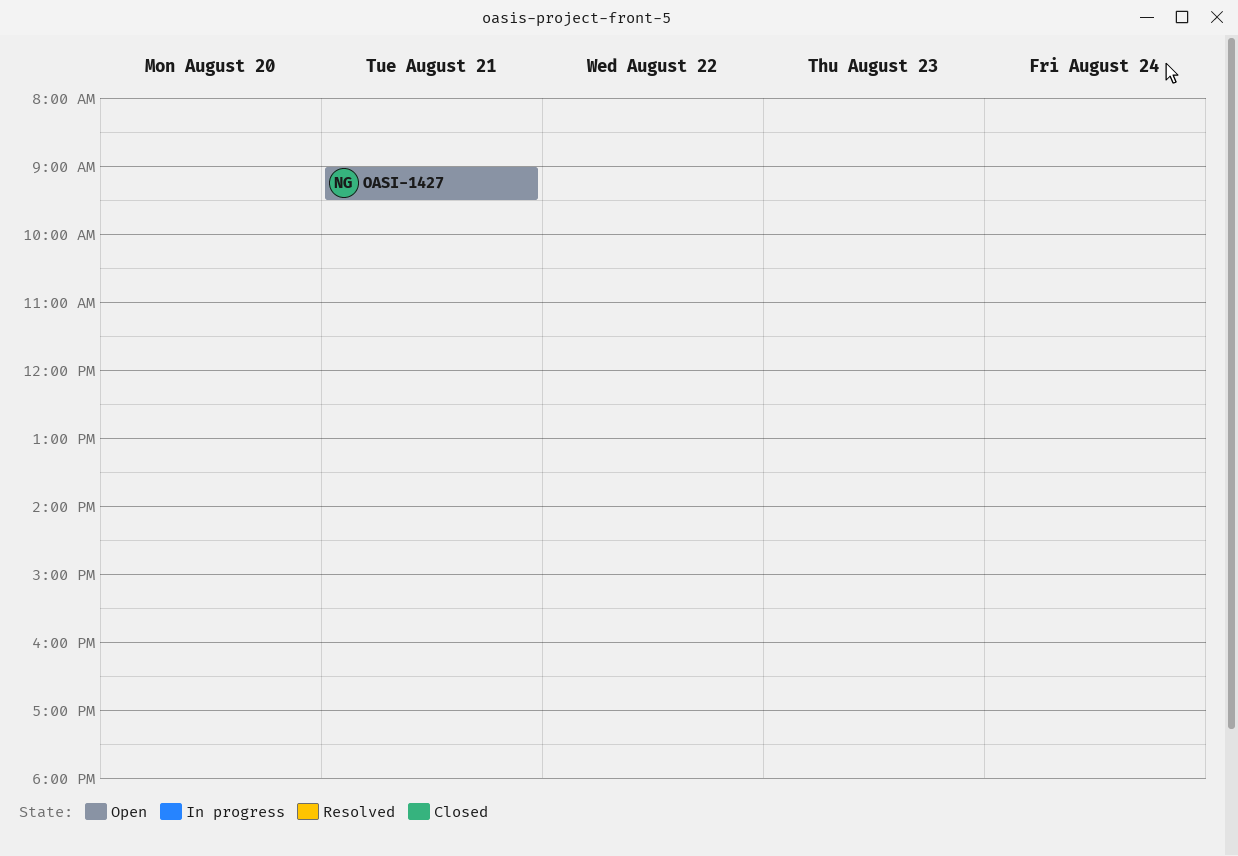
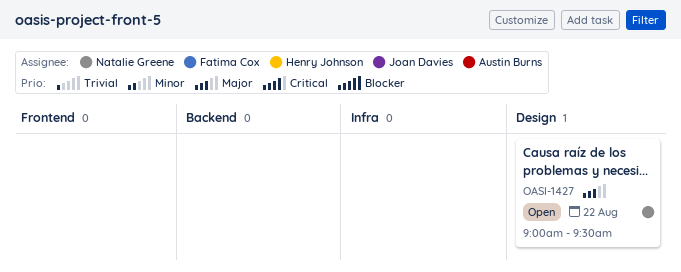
OASI-1427, day: Aug 21 -> Aug 22

